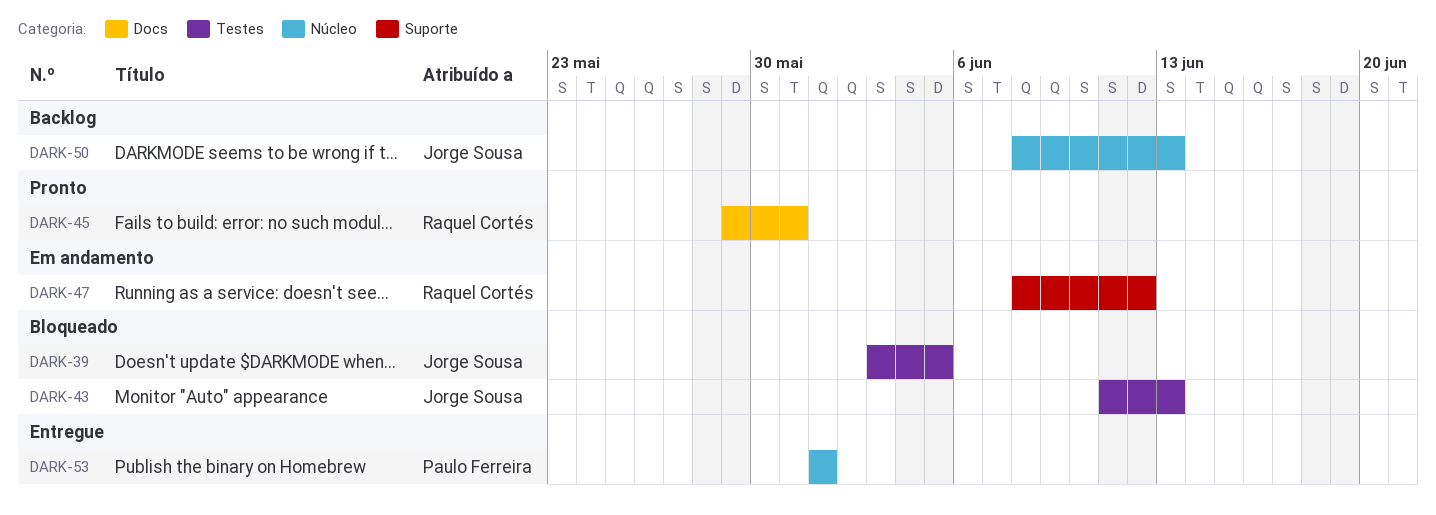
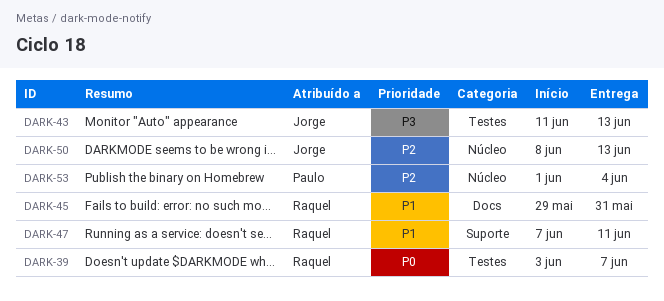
DARK-39, owner: Jorge Sousa -> Raquel Cortés
DARK-39, due: Jun 5 -> Jun 7
DARK-47, start: Jun 8 -> Jun 7
DARK-47, due: Jun 12 -> Jun 11
DARK-53, due: Jun 1 -> Jun 4

